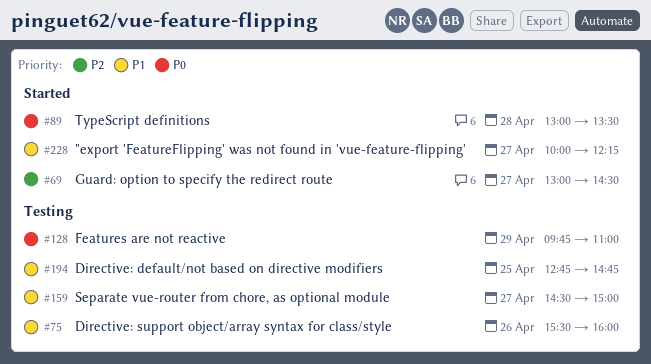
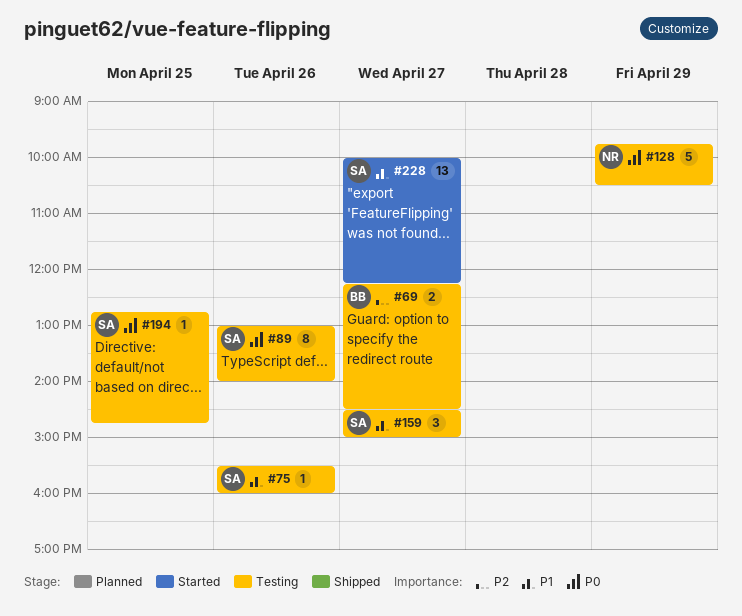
#69, status: Started -> Testing
#69, begins: 13:00 -> 12:15
#89, status: Started -> Testing
#89, day: Apr 28 -> Apr 26
#89, ends: 13:30 -> 14:00
#128, ends: 11:00 -> 10:30
#194, priority: P1 -> P0

